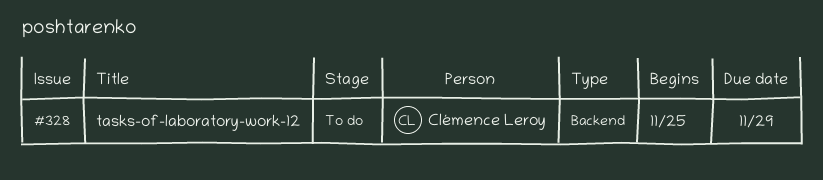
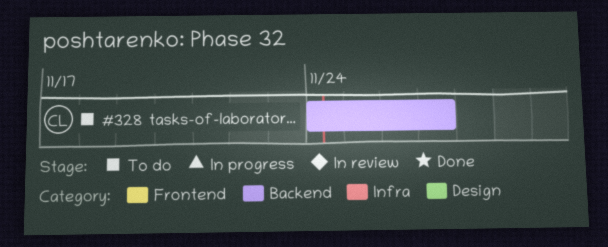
#328, start: Nov 25 -> Nov 24
#328, due: Nov 29 -> Nov 27

